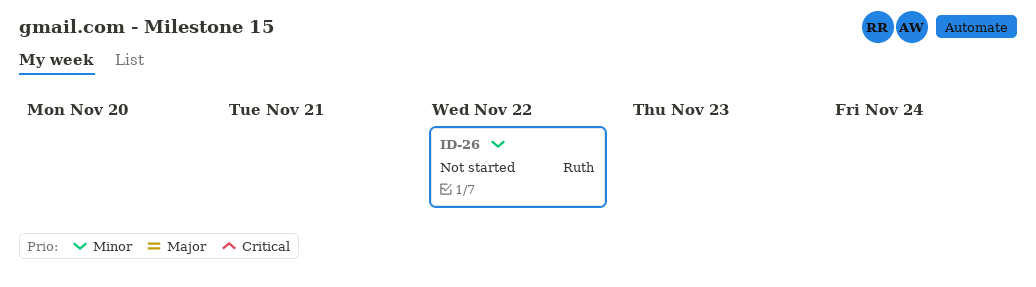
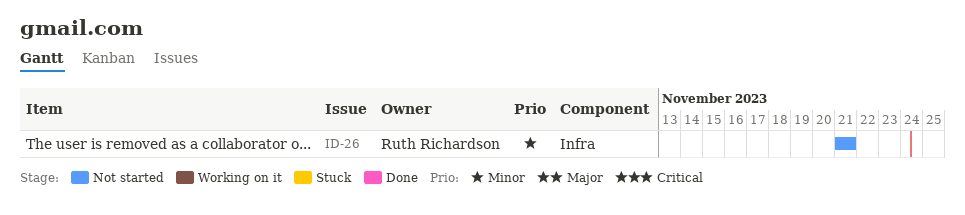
ID-26, due: Nov 22 -> Nov 21

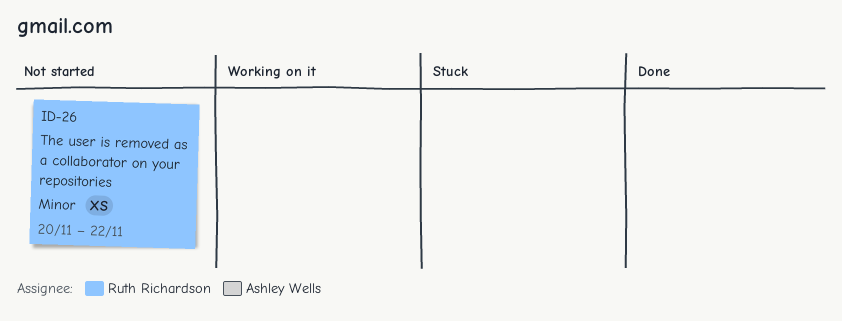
ID-26, start: Nov 21 -> Nov 20
ID-26, due: Nov 21 -> Nov 22

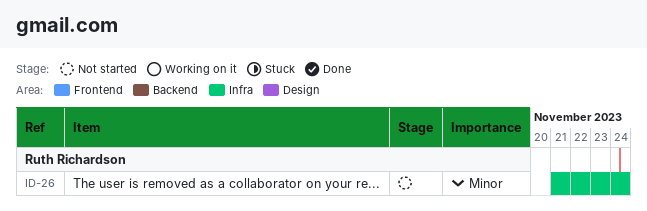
ID-26, start: Nov 20 -> Nov 21
ID-26, due: Nov 22 -> Nov 24

